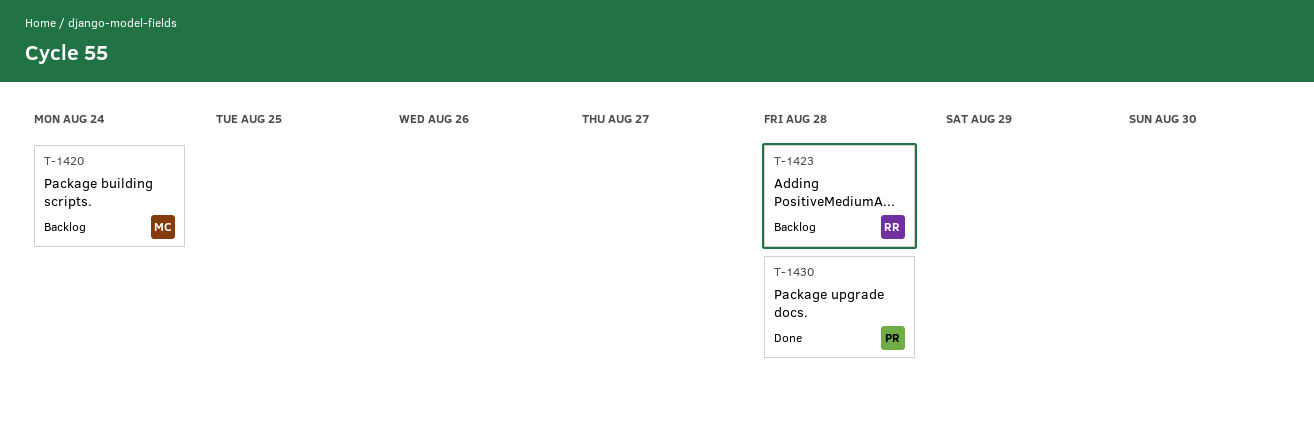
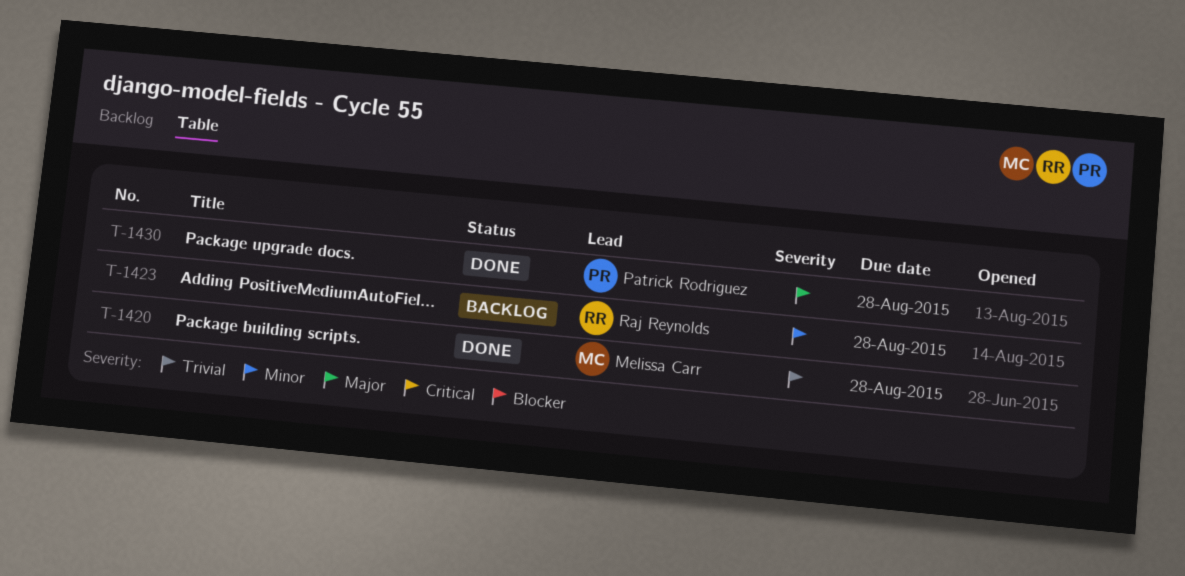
T-1420, status: Backlog -> Done
T-1420, due: Aug 24 -> Aug 28

